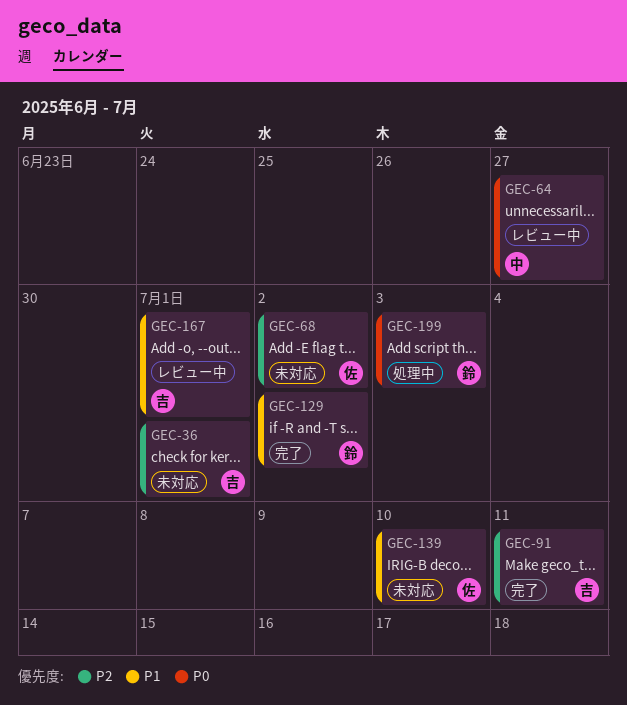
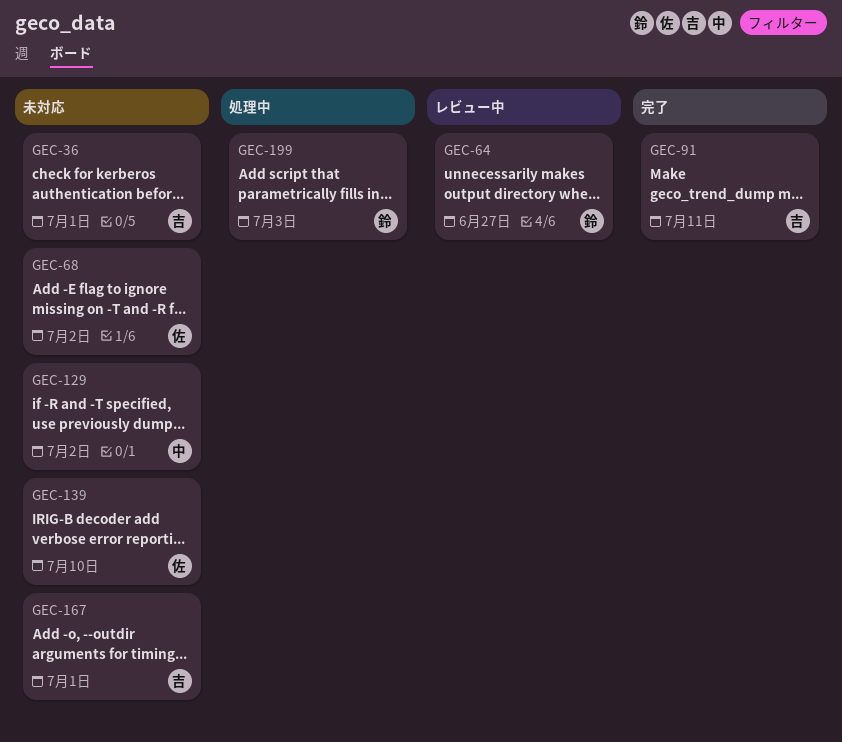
GEC-64, owner: 中 -> 鈴
GEC-129, status: 完了 -> 未対応
GEC-129, owner: 鈴 -> 中
GEC-167, status: レビュー中 -> 未対応

